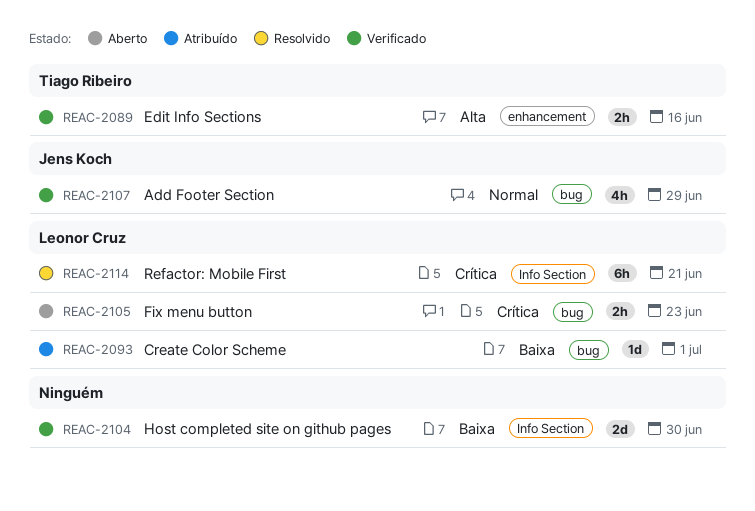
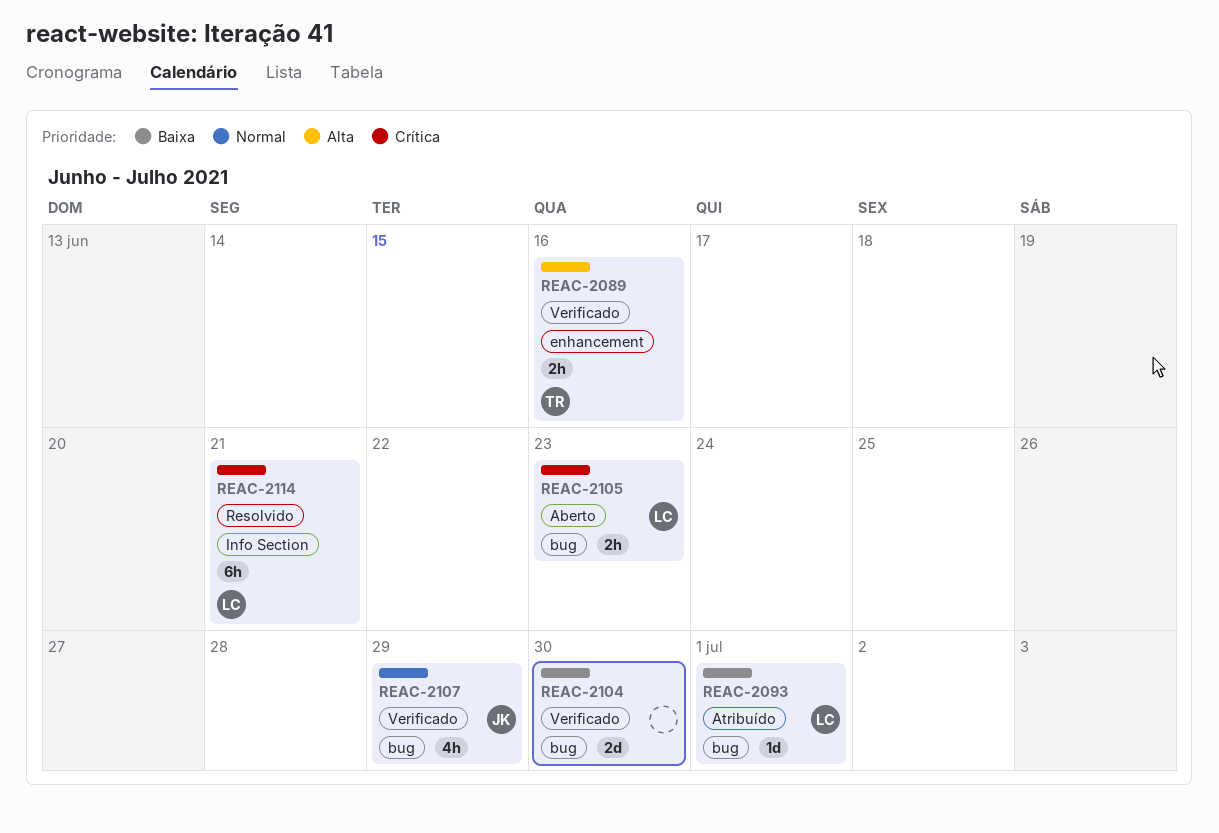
REAC-2104, label: Info Section -> bug

